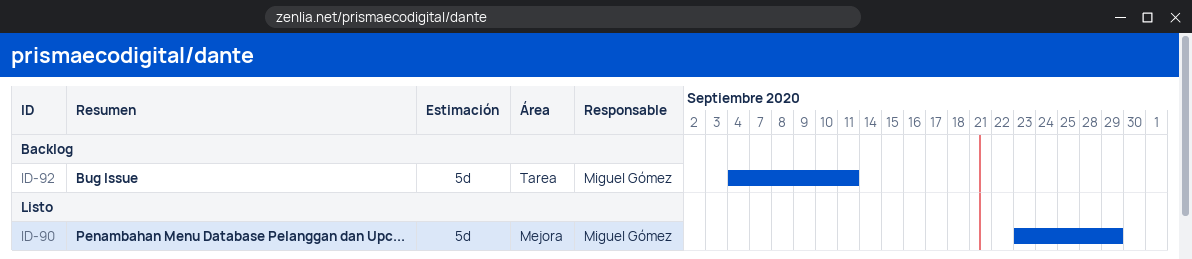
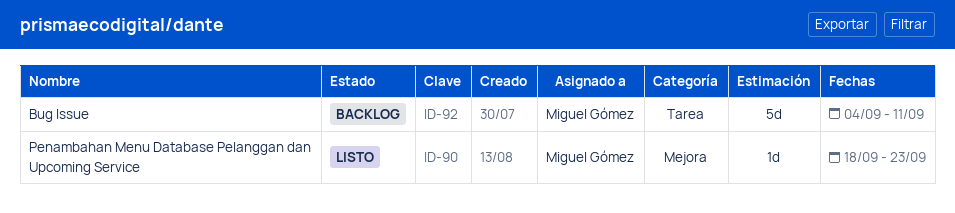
ID-90, estimate: 5d -> 1d
ID-90, start: Sep 23 -> Sep 18
ID-90, due: Sep 29 -> Sep 23

